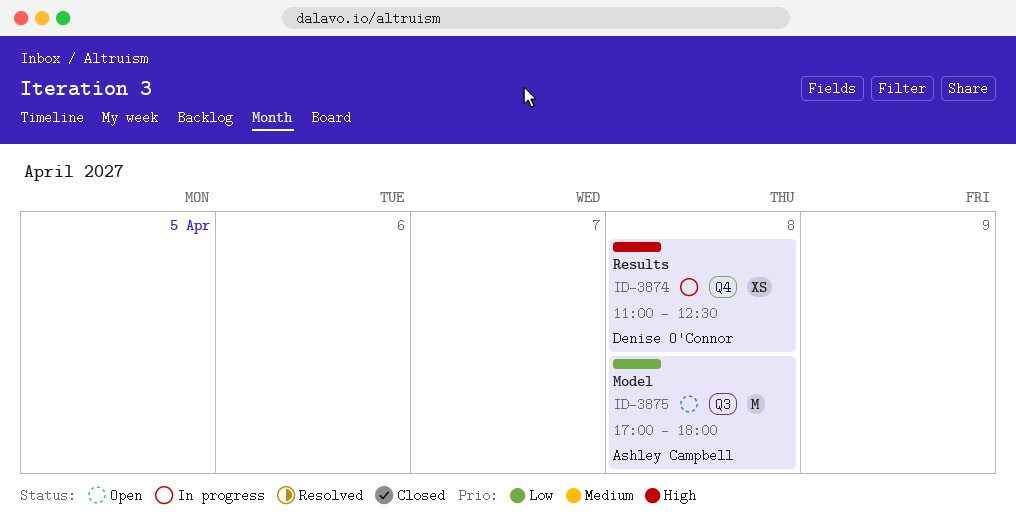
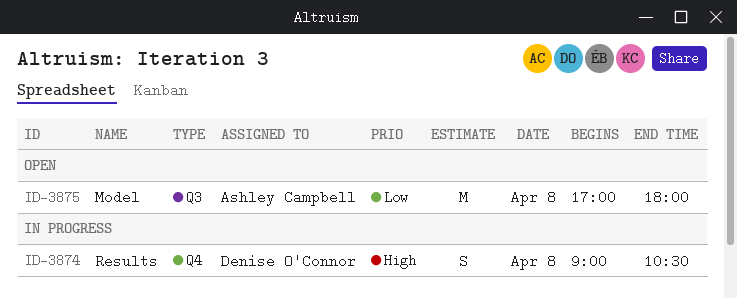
ID-3874, estimate: XS -> S
ID-3874, begins: 11:00 -> 09:00
ID-3874, ends: 12:30 -> 10:30

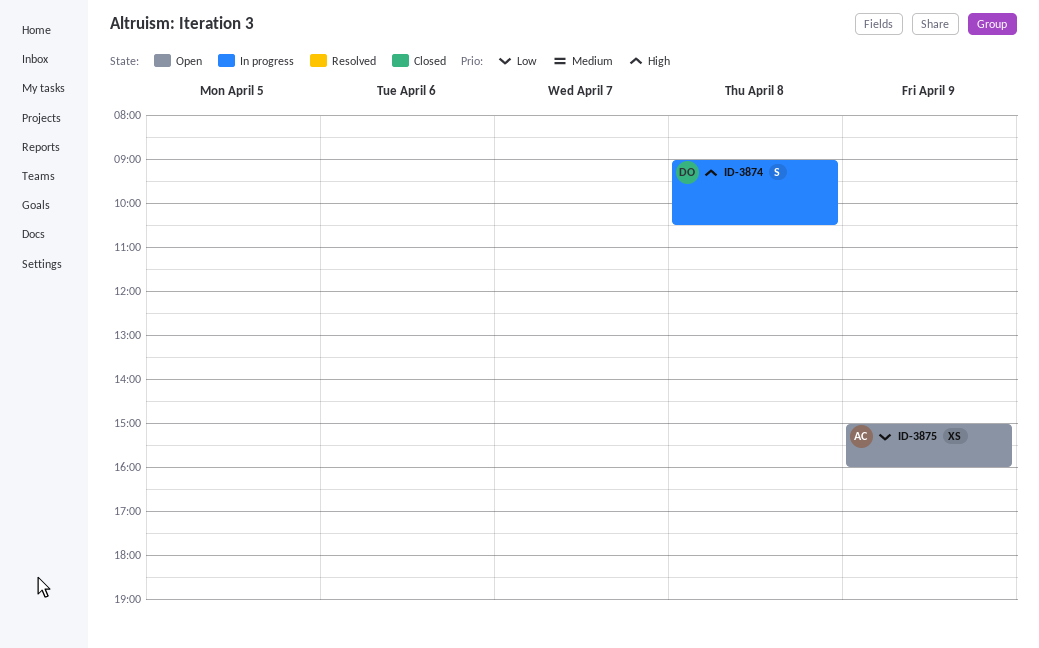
ID-3875, estimate: M -> XS
ID-3875, day: Apr 8 -> Apr 9
ID-3875, begins: 17:00 -> 15:00
ID-3875, ends: 18:00 -> 16:00

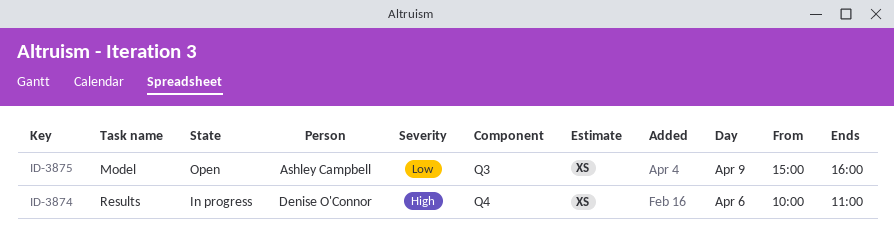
ID-3874, estimate: S -> XS
ID-3874, day: Apr 8 -> Apr 6
ID-3874, begins: 09:00 -> 10:00
ID-3874, ends: 10:30 -> 11:00

